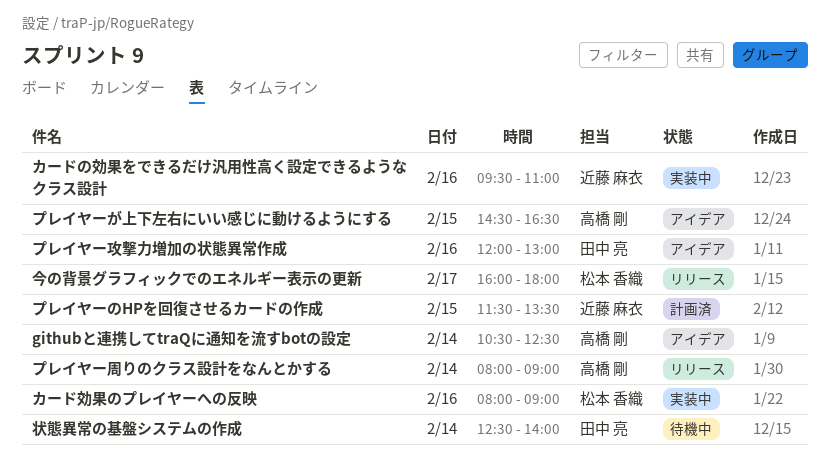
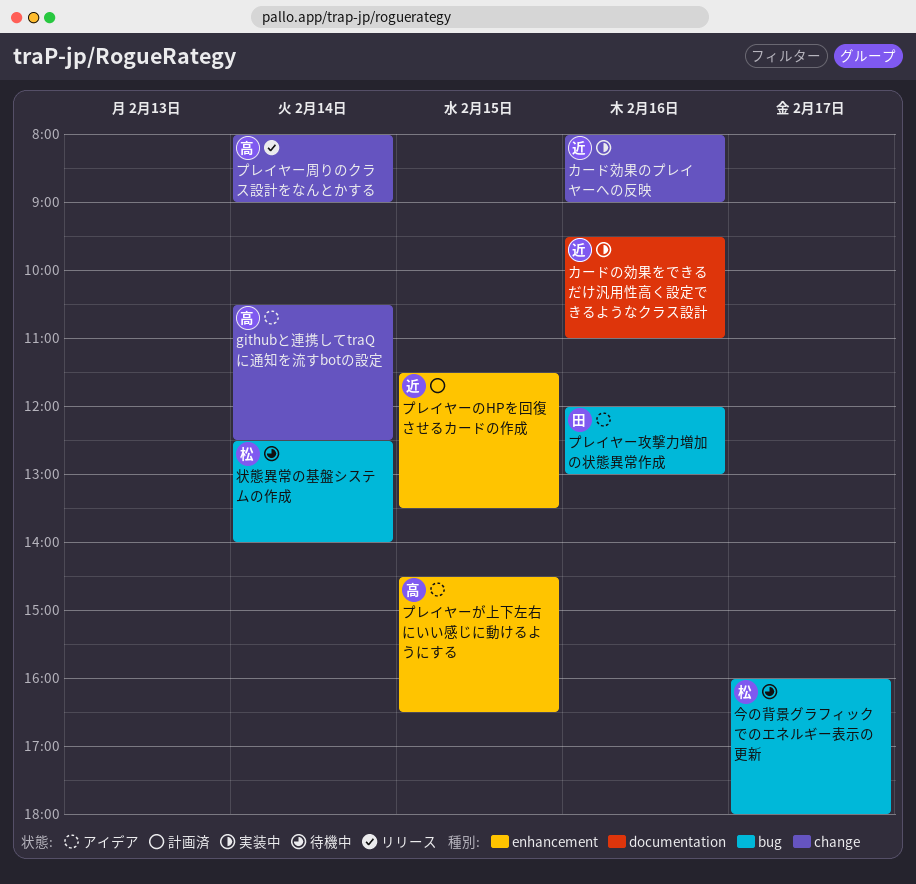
カード効果のプレイヤーへの反映, owner: 松本 香織 -> 近藤 麻衣
今の背景グラフィックでのエネルギー表示の更新, status: リリース -> 待機中
状態異常の基盤システムの作成, owner: 田中 亮 -> 松本 香織

